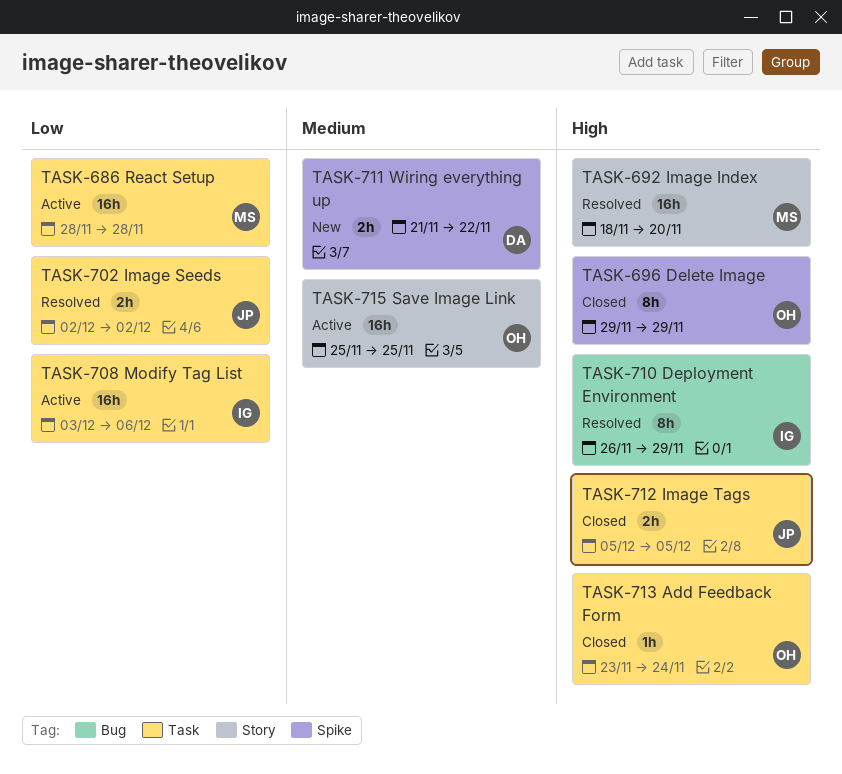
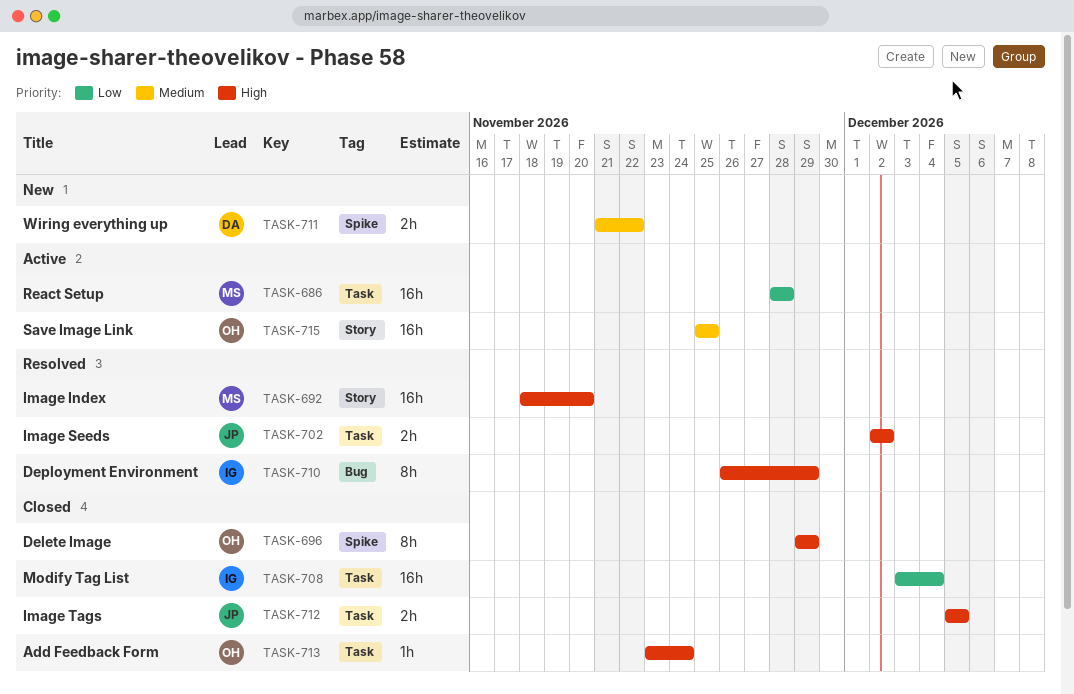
TASK-702, priority: Low -> High
TASK-708, status: Active -> Closed
TASK-708, due: Dec 6 -> Dec 4

